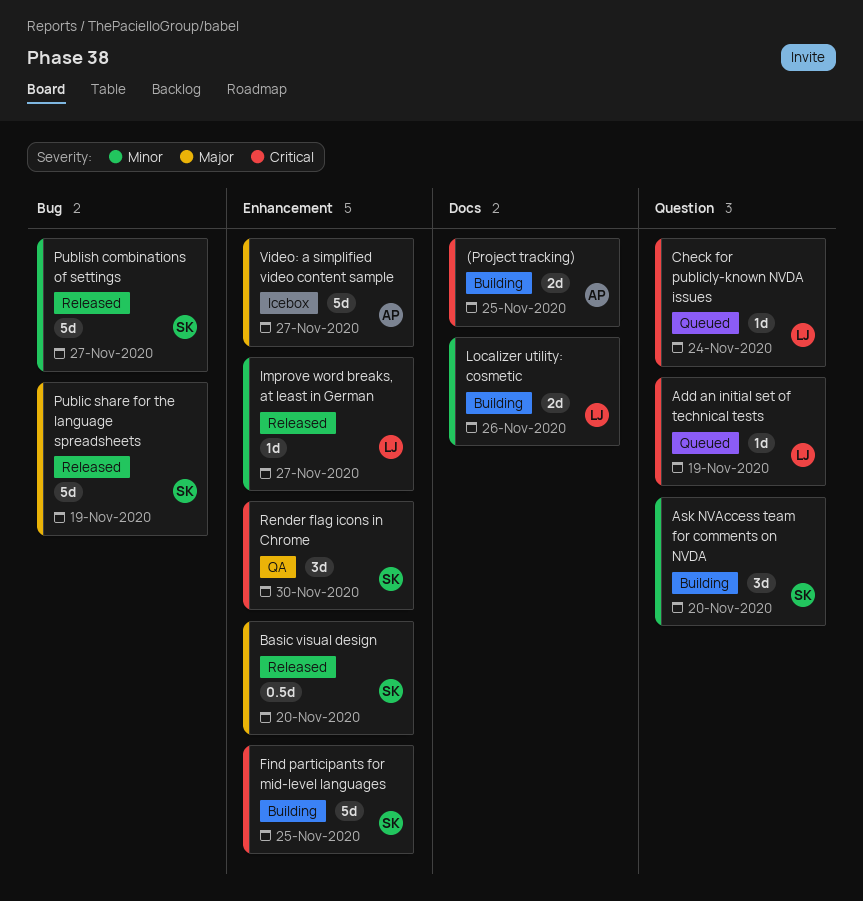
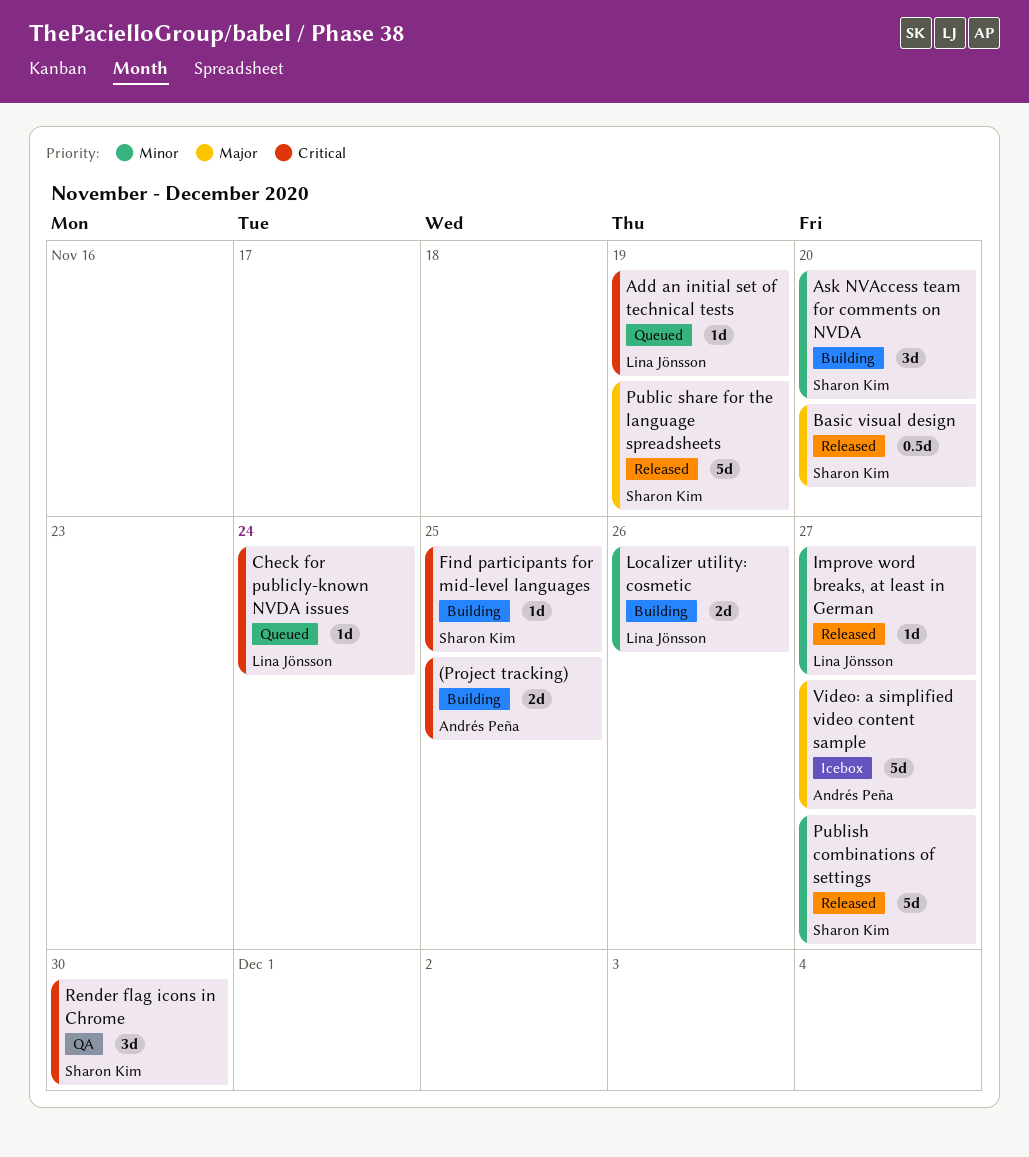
Find participants for mid-level languages, estimate: 5d -> 1d

